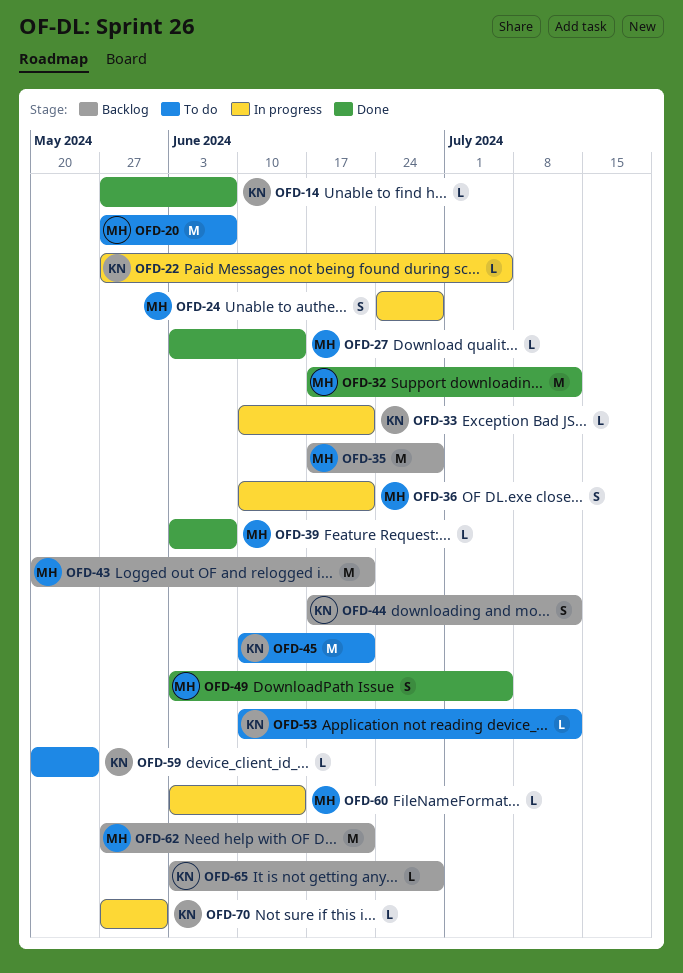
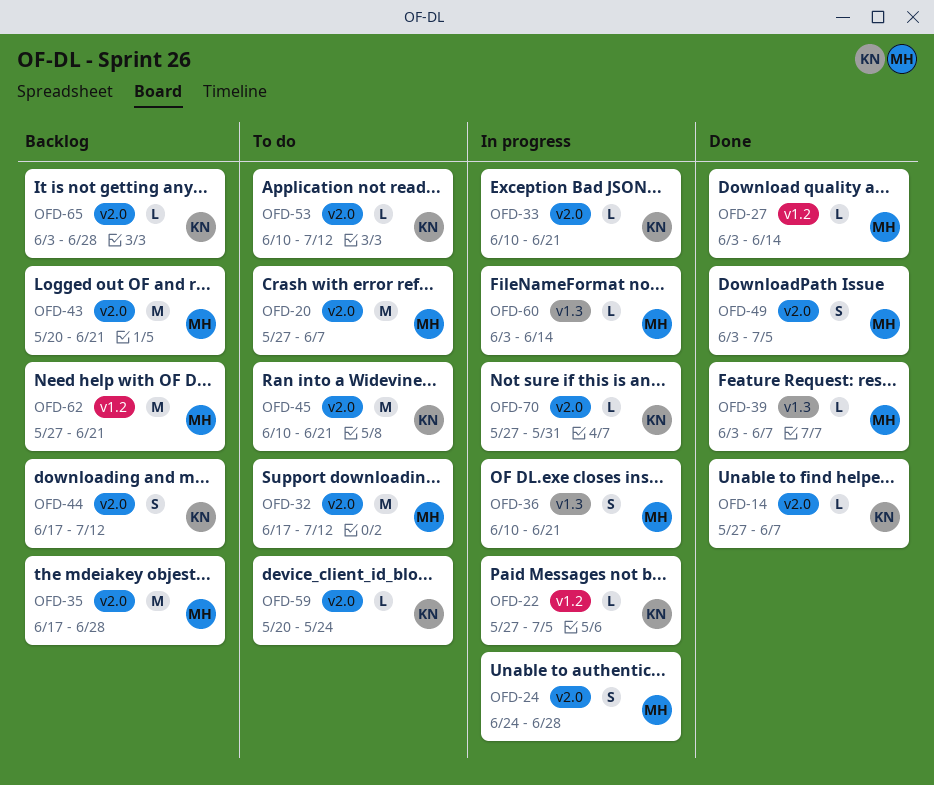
OFD-32, status: Done -> To do

